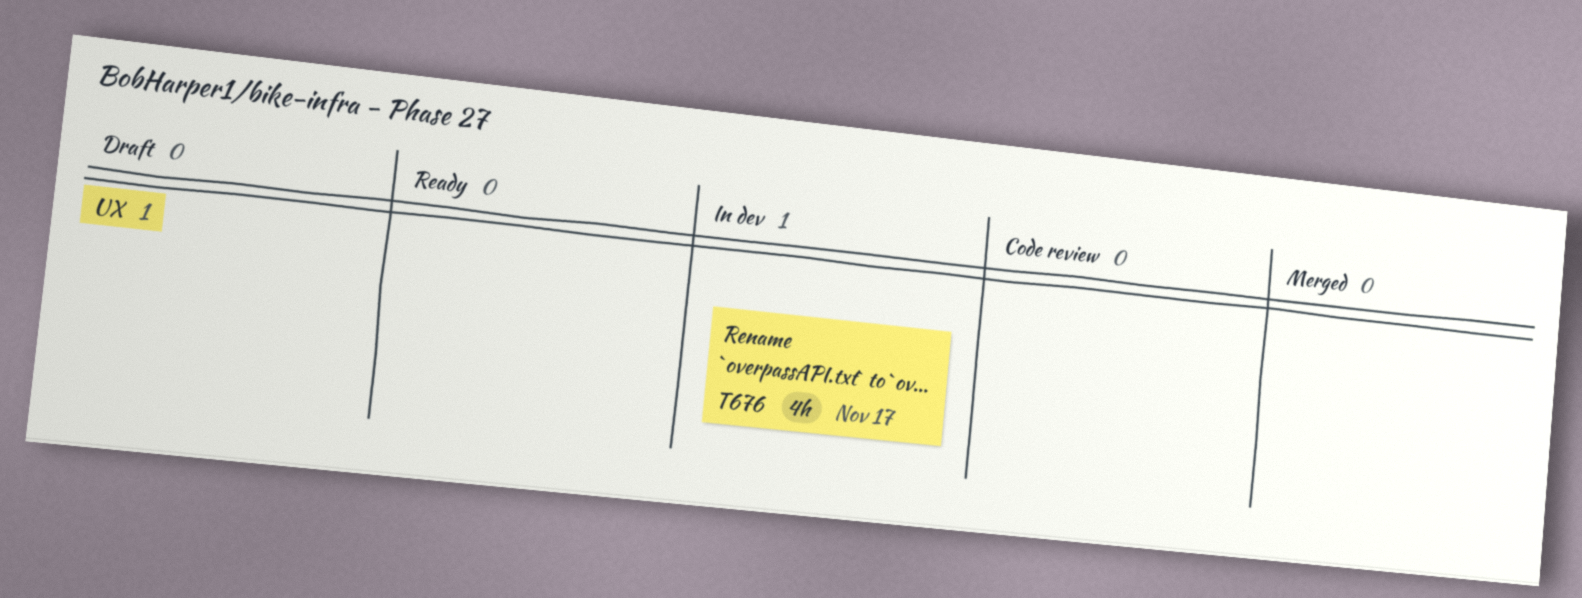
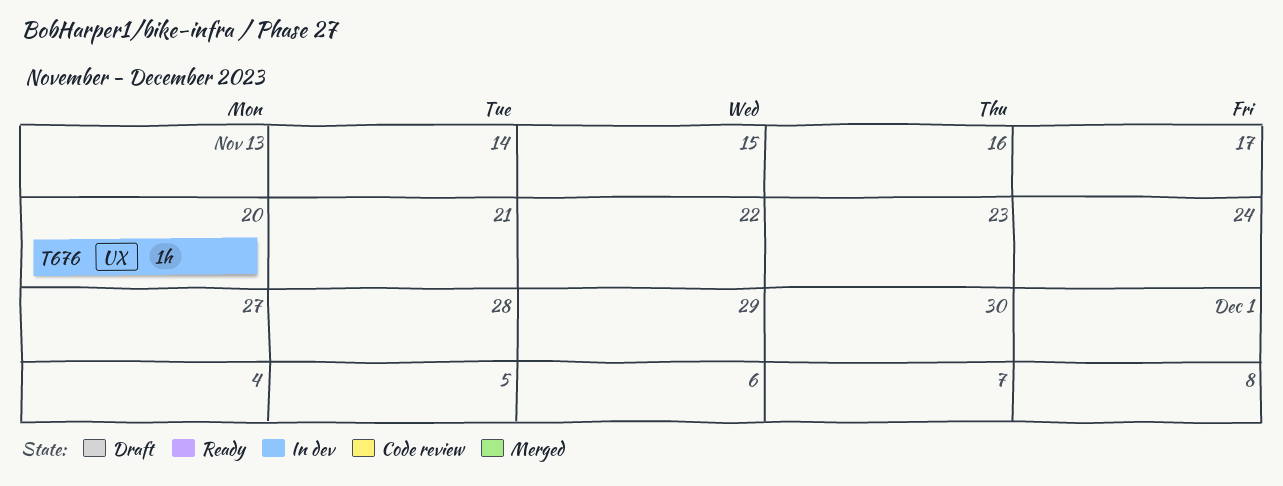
T676, estimate: 4h -> 1h
T676, due: Nov 17 -> Nov 20

